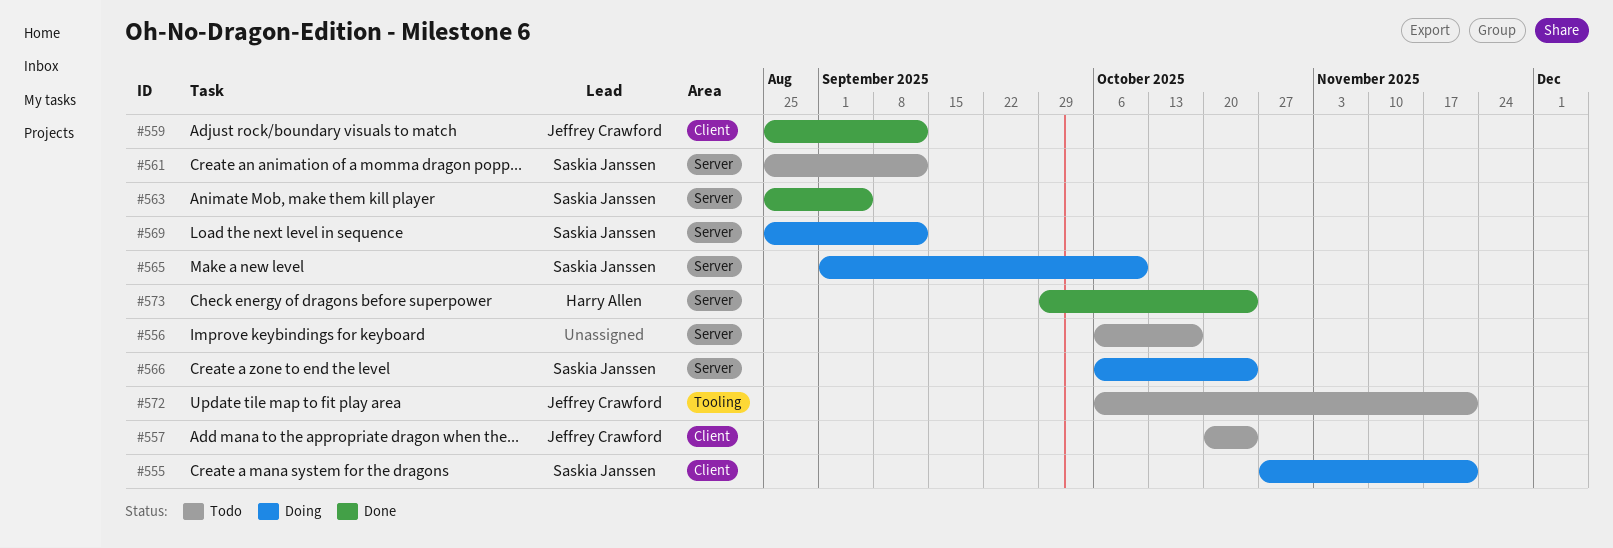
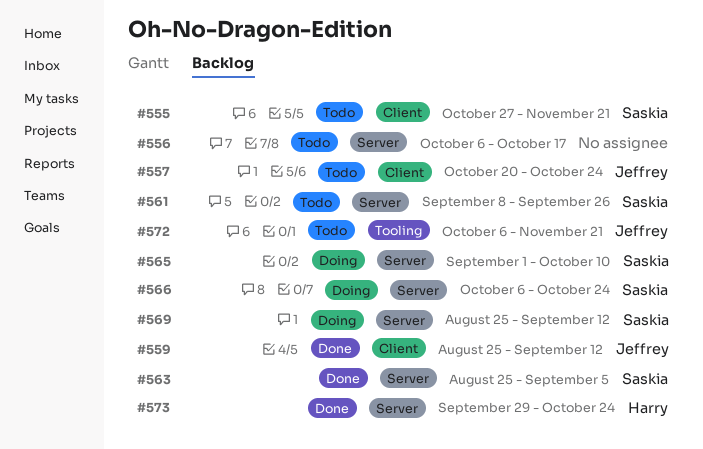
#555, status: Doing -> Todo
#561, start: Aug 25 -> Sep 8
#561, due: Sep 12 -> Sep 26

